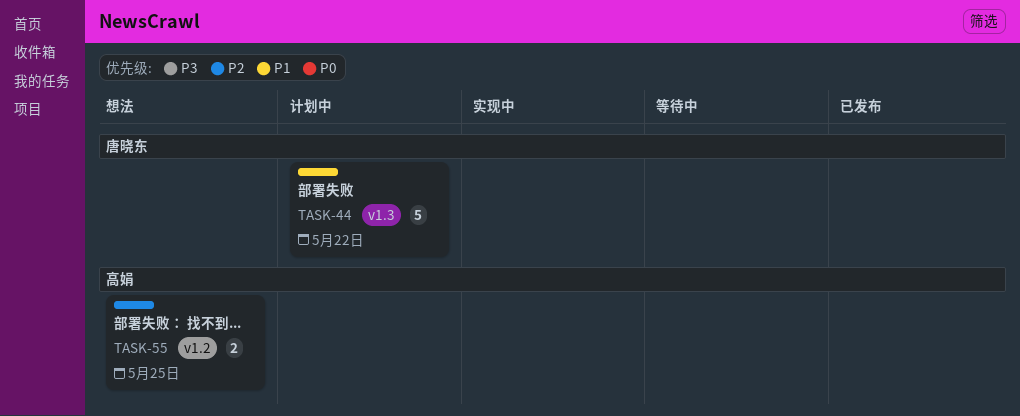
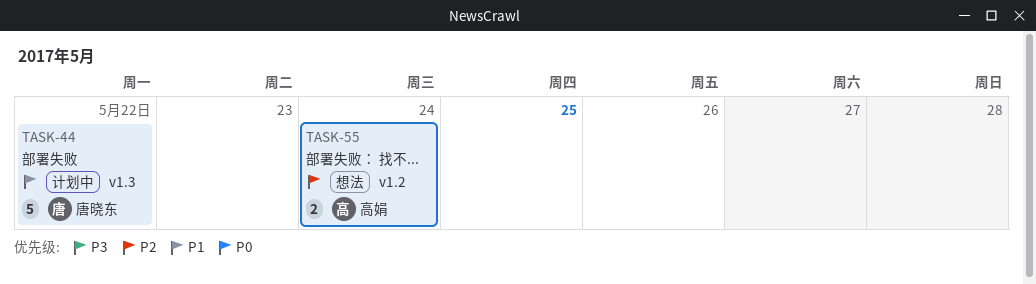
TASK-55, due: May 25 -> May 24

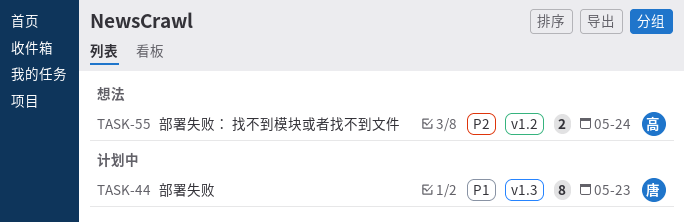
TASK-44, estimate: 5 -> 8
TASK-44, due: May 22 -> May 23

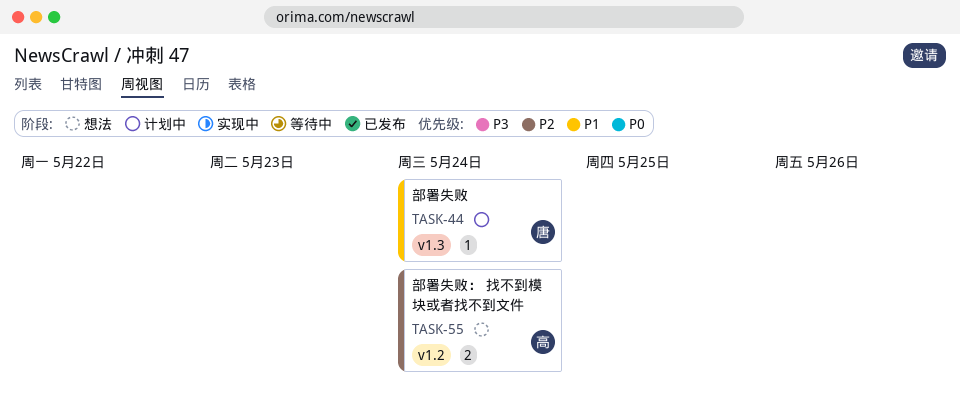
TASK-44, estimate: 8 -> 1
TASK-44, due: May 23 -> May 24

